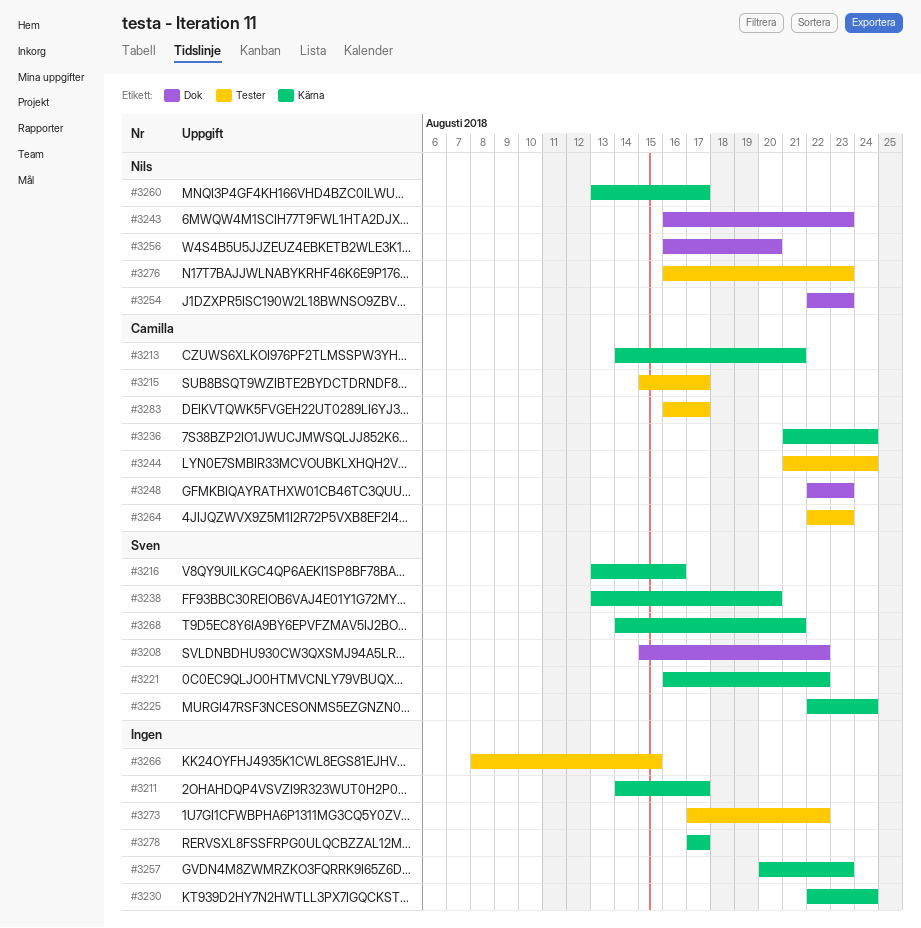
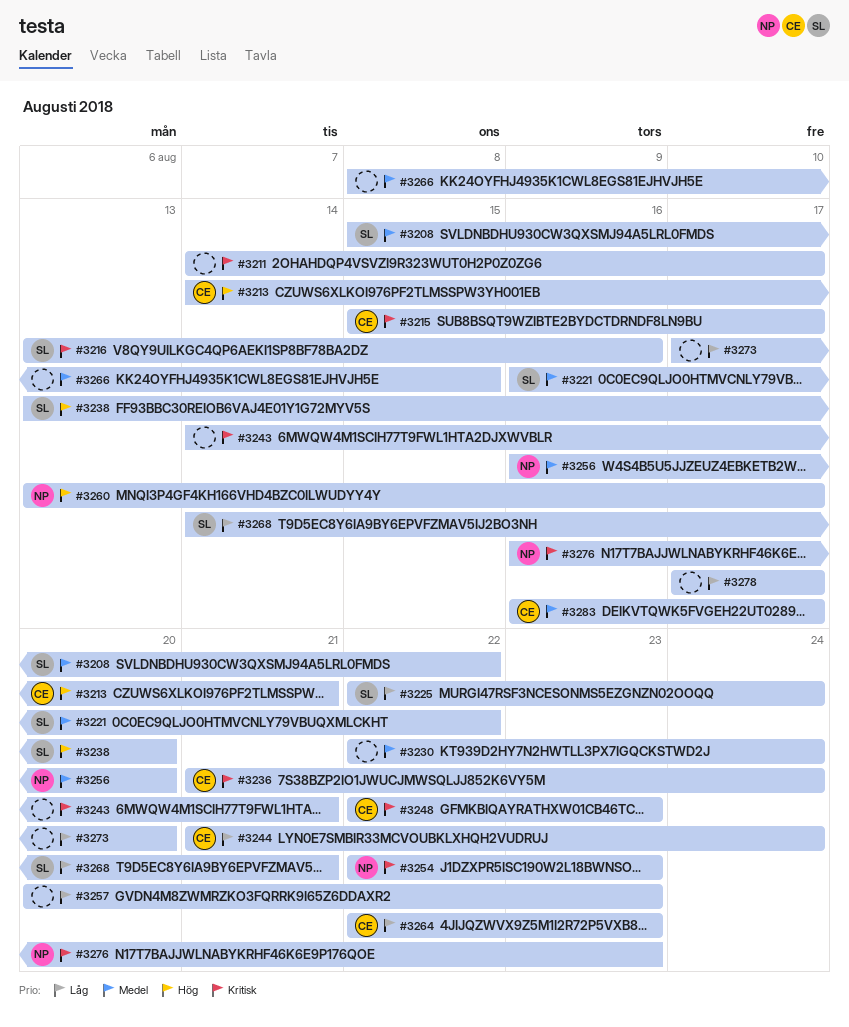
#3243, owner: Nils -> none
#3243, start: Aug 16 -> Aug 14
#3243, due: Aug 23 -> Aug 21
#3273, due: Aug 22 -> Aug 20

